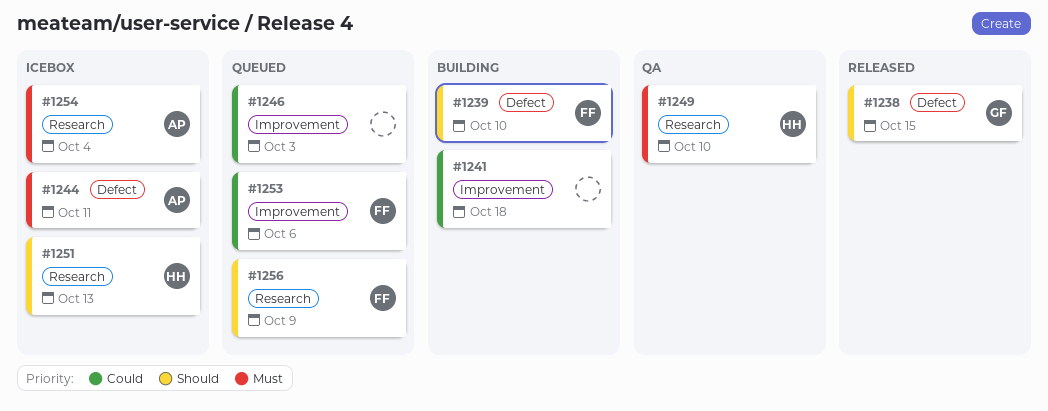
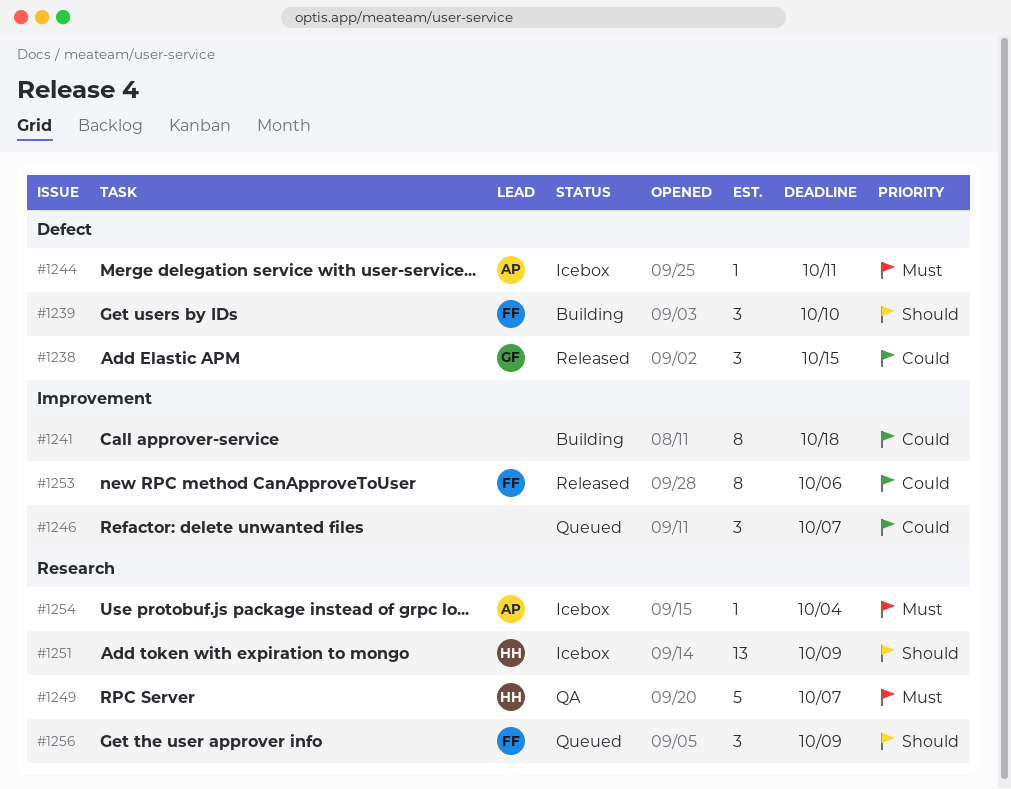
#1238, priority: Should -> Could
#1246, due: Oct 3 -> Oct 7
#1249, due: Oct 10 -> Oct 7
#1251, due: Oct 13 -> Oct 9
#1253, status: Queued -> Released

